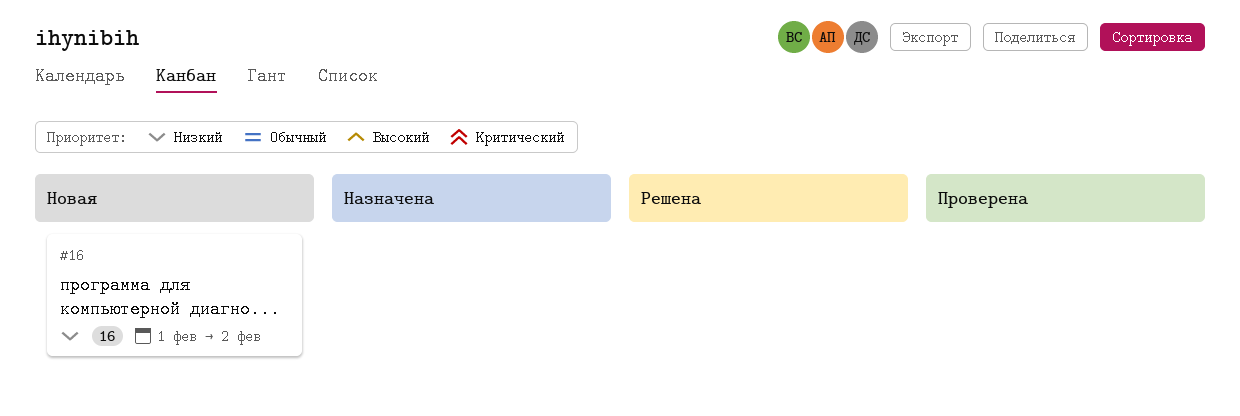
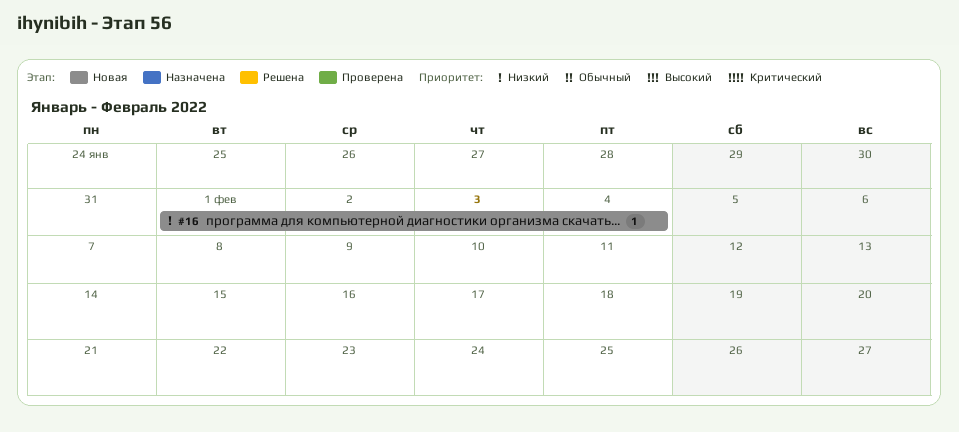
#16, estimate: 16 -> 1
#16, due: Feb 2 -> Feb 4

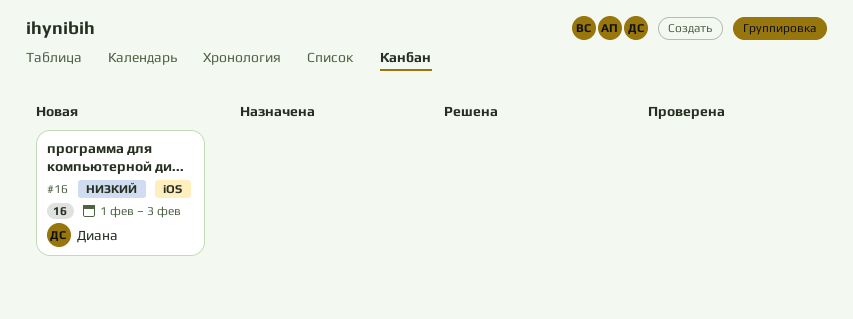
#16, estimate: 1 -> 16
#16, due: Feb 4 -> Feb 3

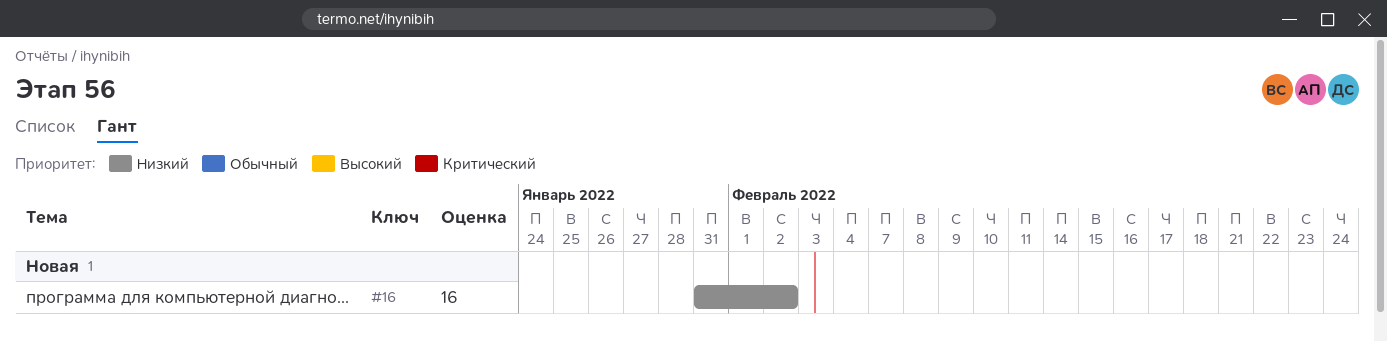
#16, start: Feb 1 -> Jan 31
#16, due: Feb 3 -> Feb 2

